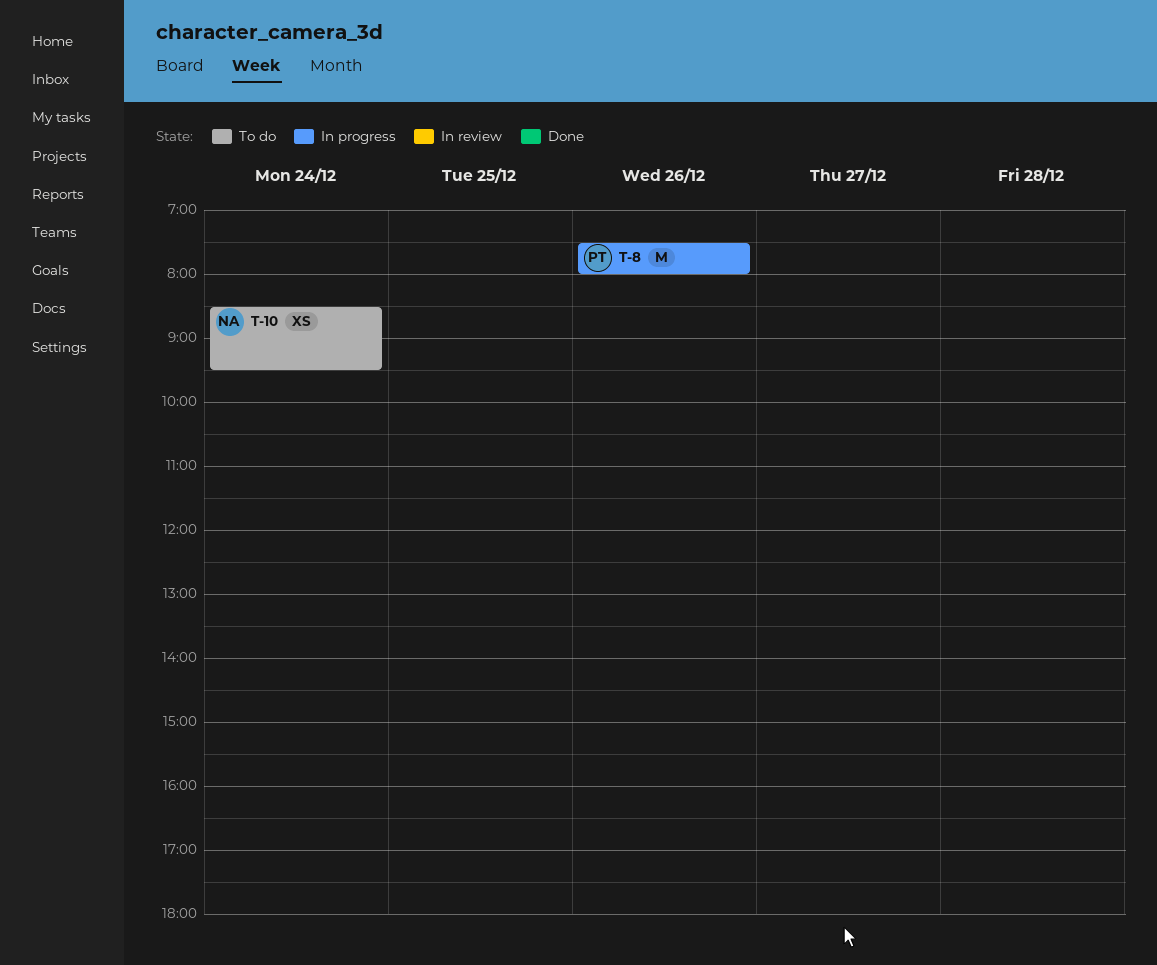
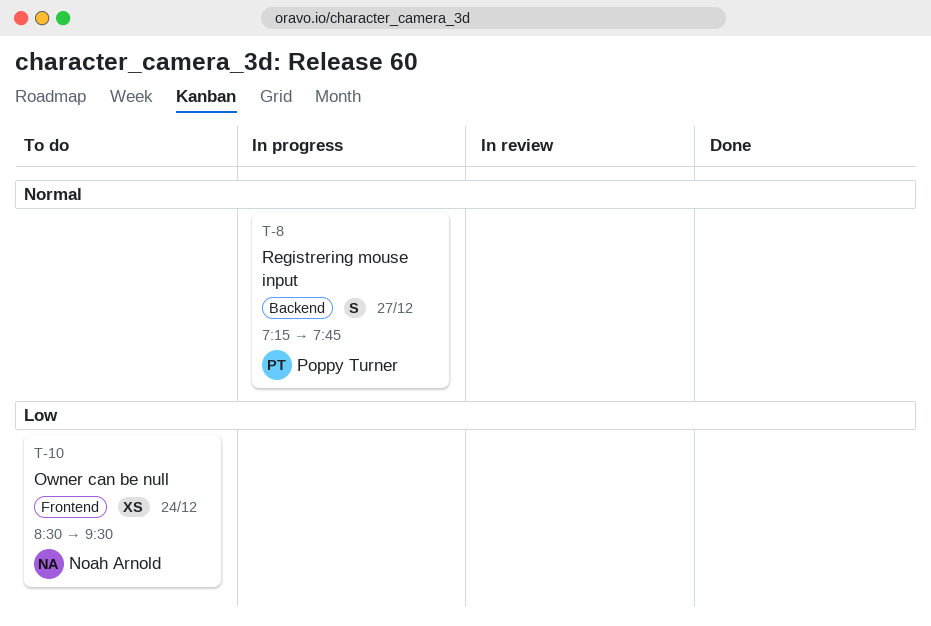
T-8, estimate: M -> S
T-8, day: Dec 26 -> Dec 27
T-8, begins: 07:30 -> 07:15
T-8, ends: 08:00 -> 07:45

